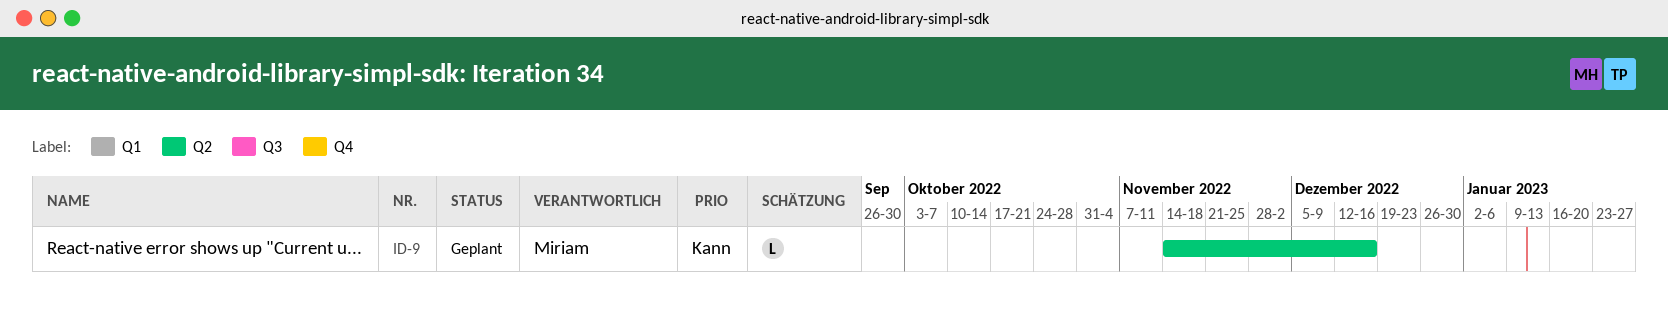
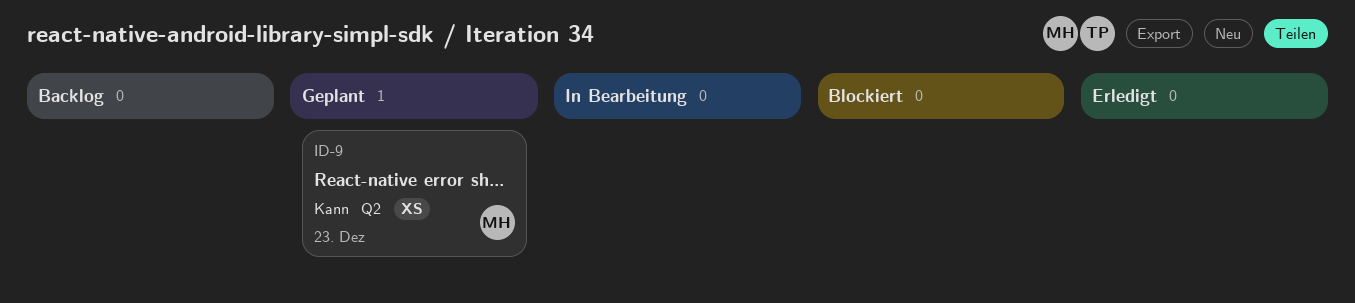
ID-9, estimate: L -> XS
ID-9, due: Dec 16 -> Dec 23

